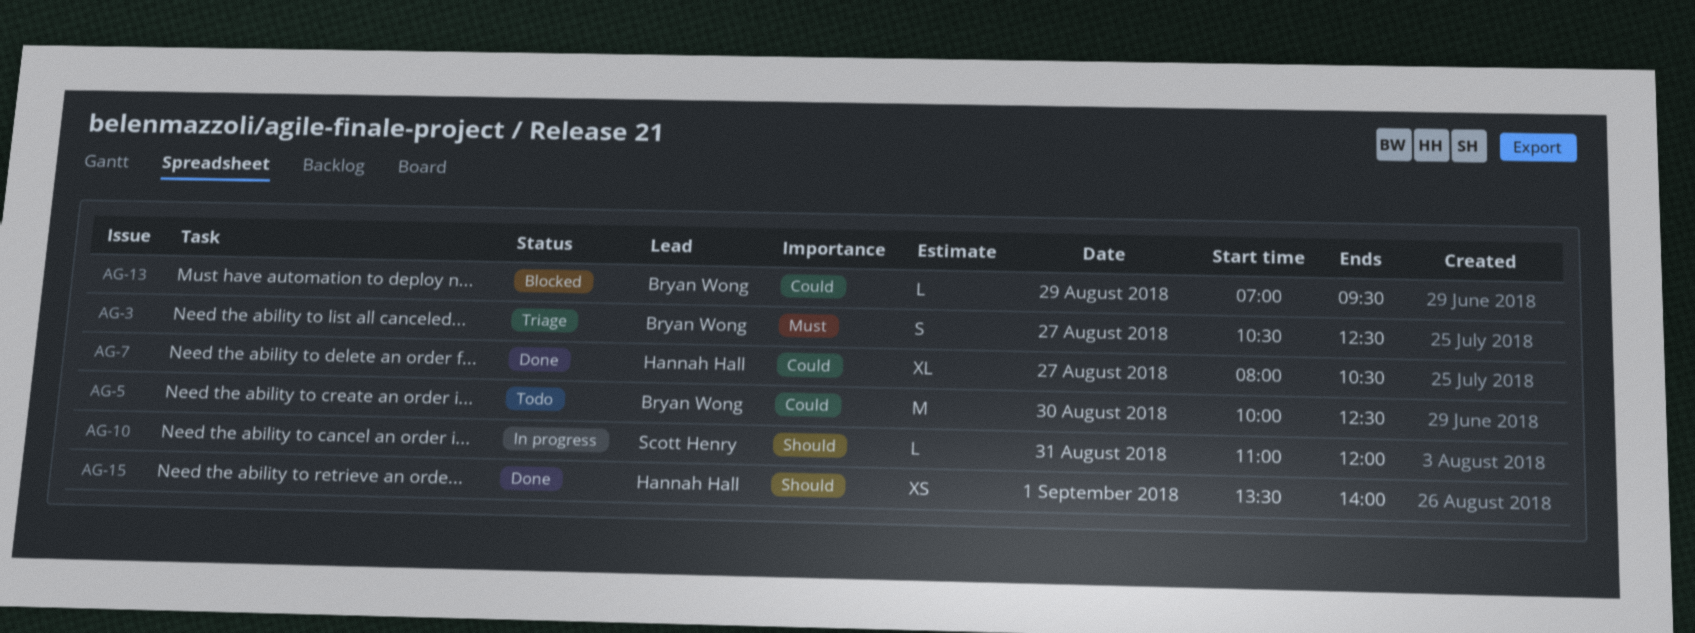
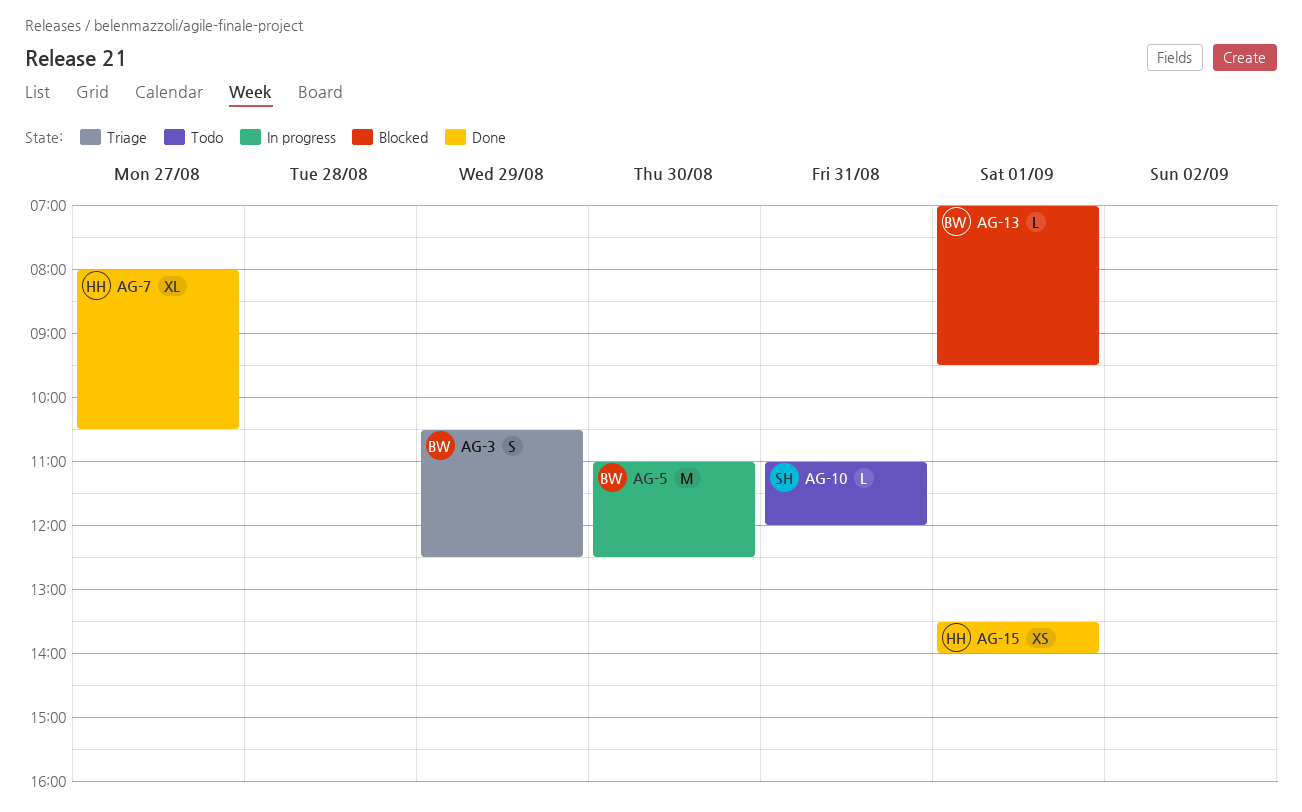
AG-3, day: Aug 27 -> Aug 29
AG-5, status: Todo -> In progress
AG-5, begins: 10:00 -> 11:00
AG-10, status: In progress -> Todo
AG-13, day: Aug 29 -> Sep 1

